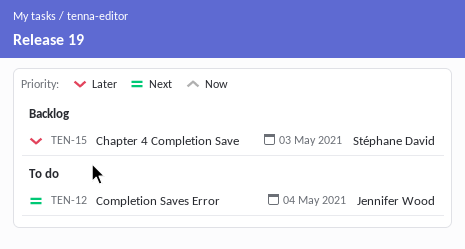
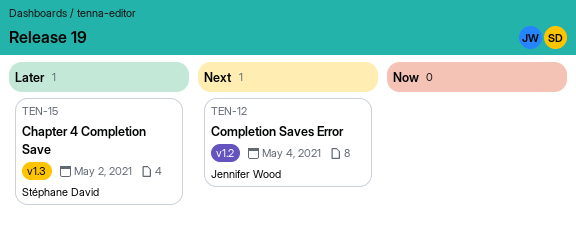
TEN-15, due: May 3 -> May 2

